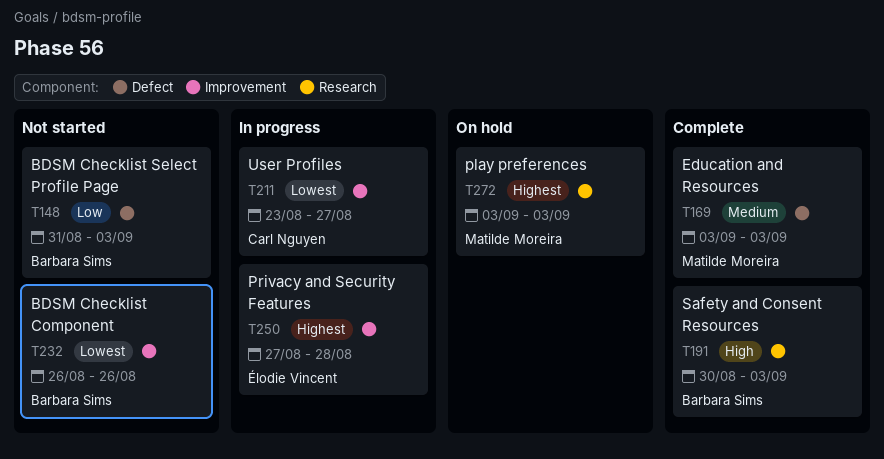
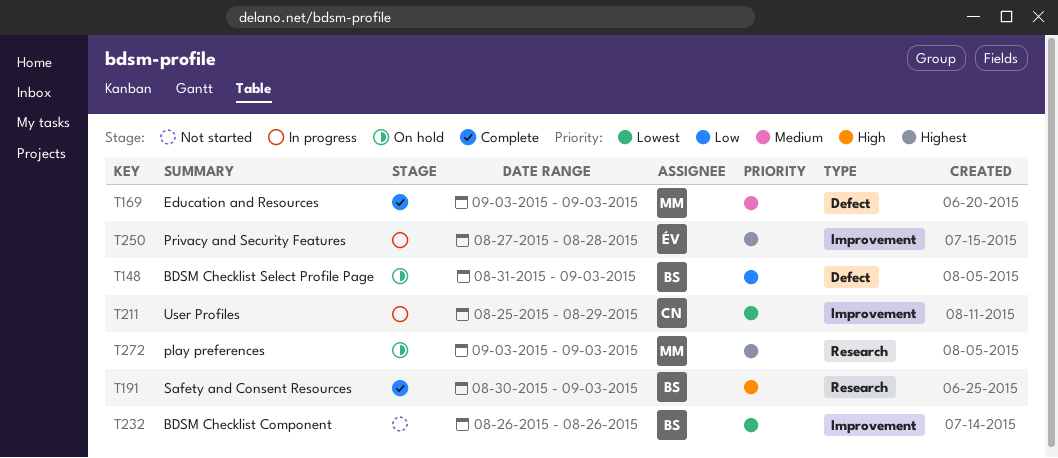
T148, status: Not started -> On hold
T211, start: Aug 23 -> Aug 25
T211, due: Aug 27 -> Aug 29

